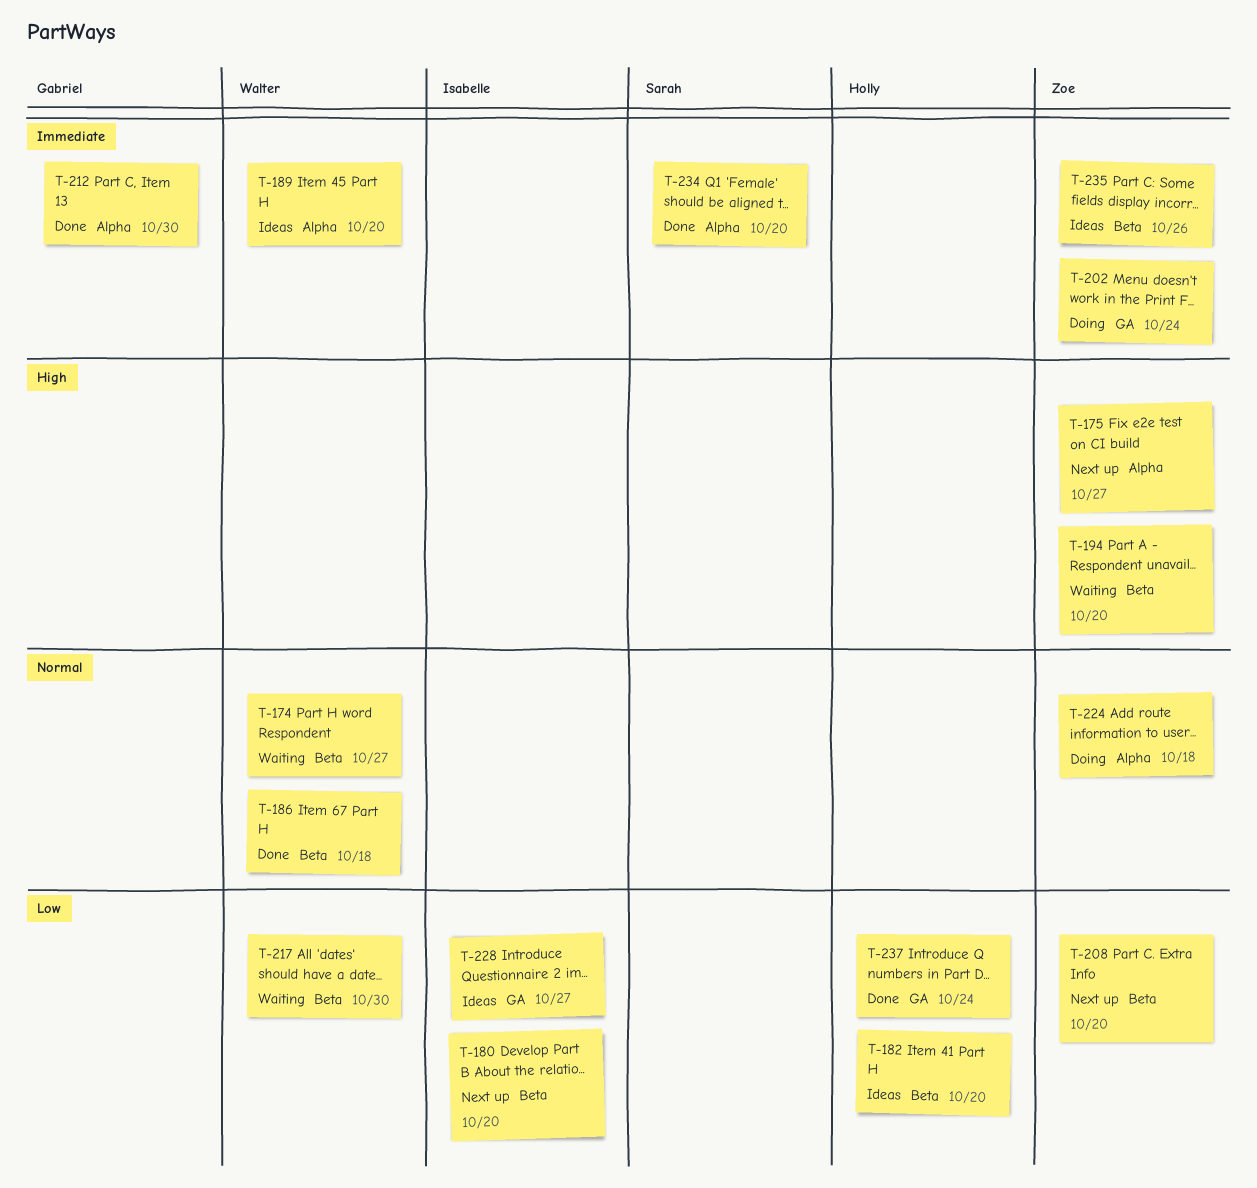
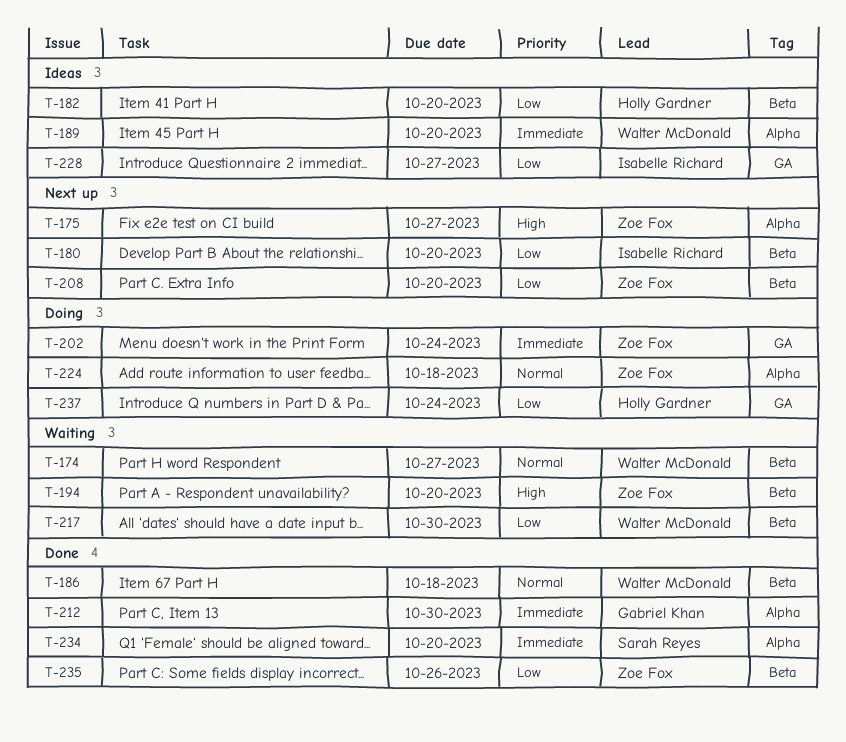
T-235, status: Ideas -> Done
T-235, priority: Immediate -> Low
T-237, status: Done -> Doing

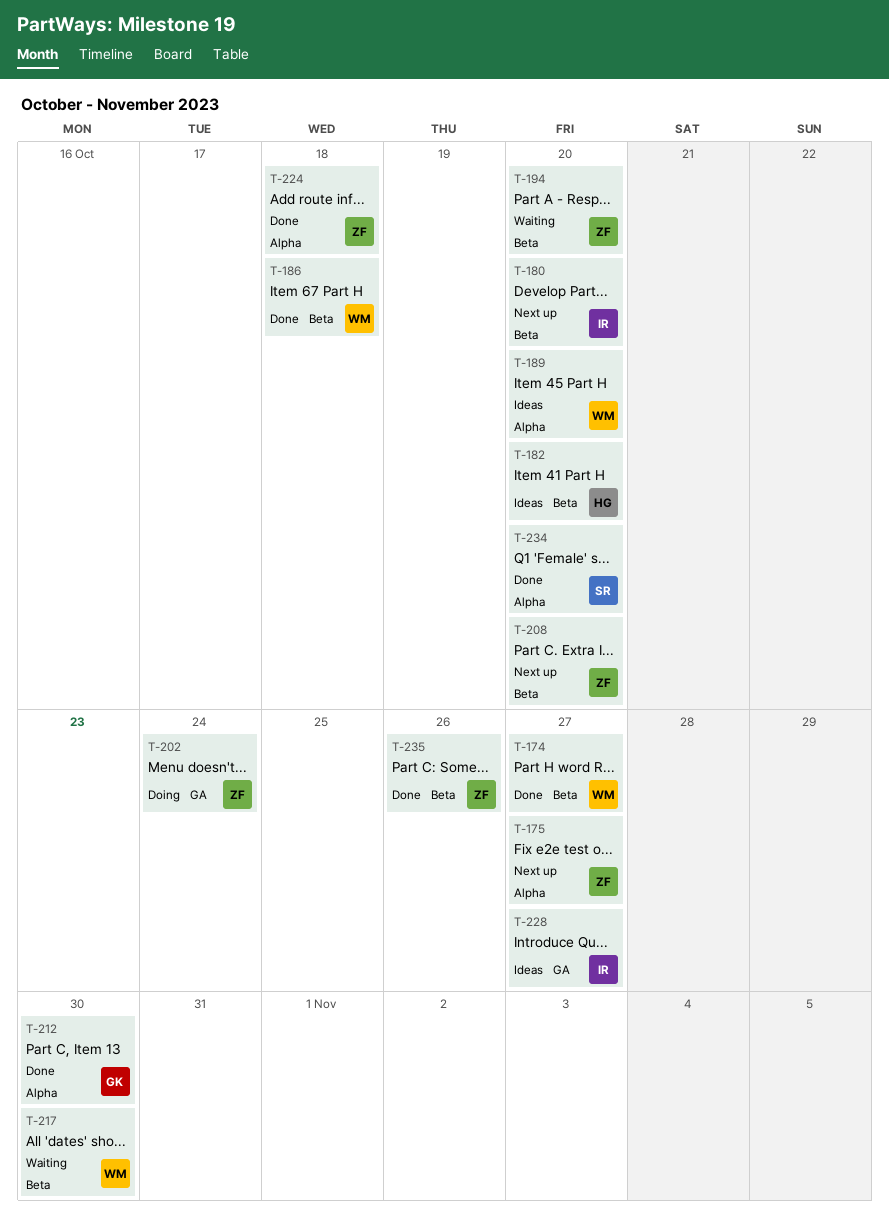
T-174, status: Waiting -> Done
T-224, status: Doing -> Done
T-237: present -> none

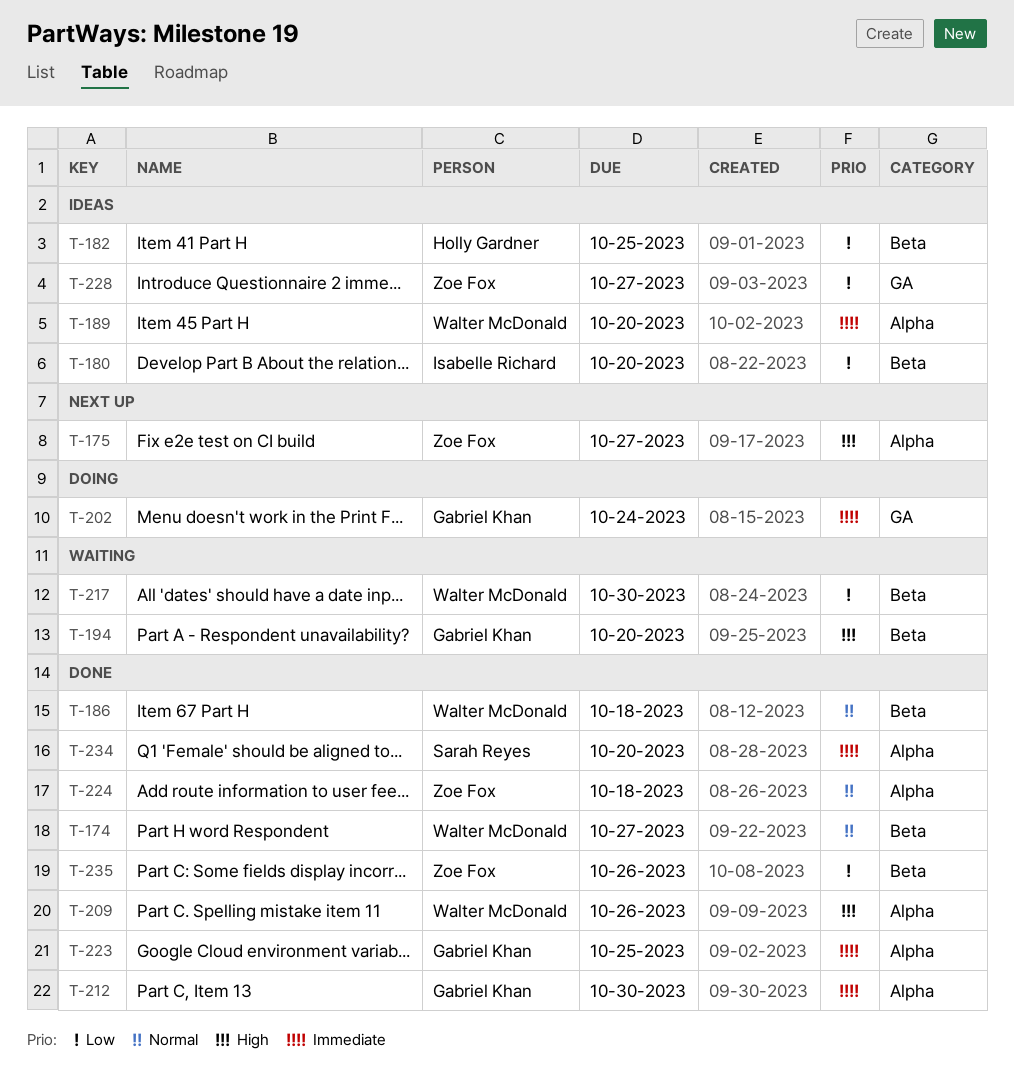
T-180, status: Next up -> Ideas
T-182, due: Oct 20 -> Oct 25
T-194, owner: Zoe Fox -> Gabriel Khan
T-202, owner: Zoe Fox -> Gabriel Khan
T-208: present -> none
T-209: none -> present
T-223: none -> present
T-228, owner: Isabelle Richard -> Zoe Fox

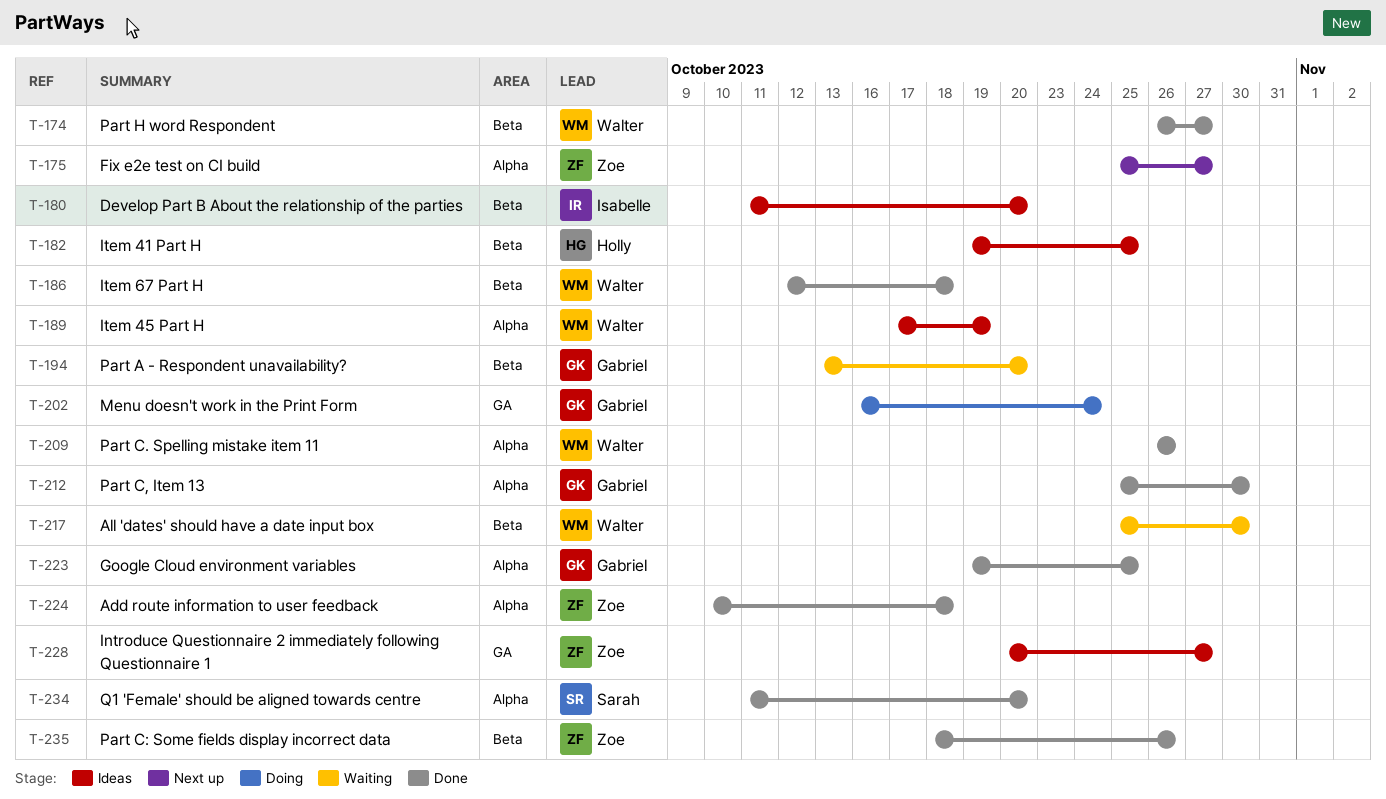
T-189, due: Oct 20 -> Oct 19

